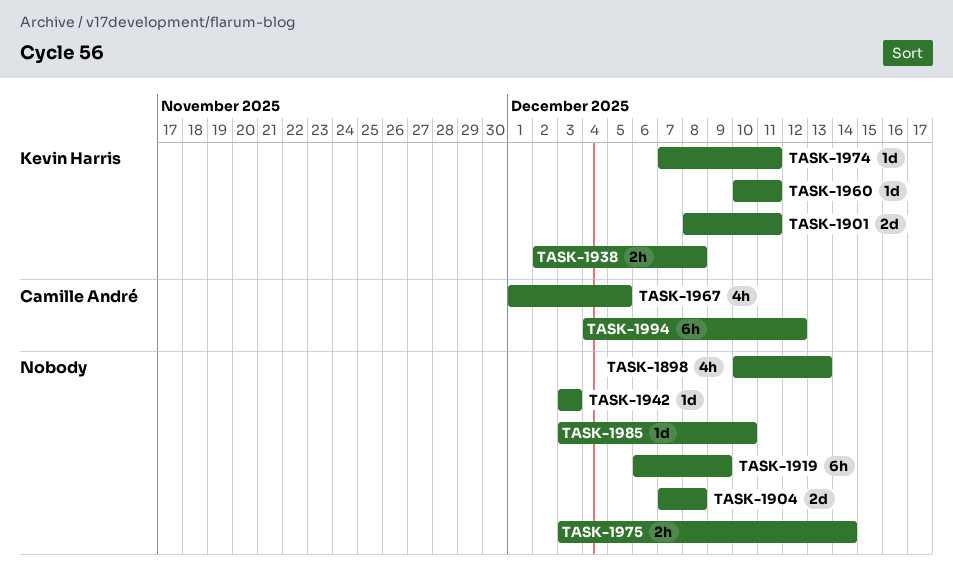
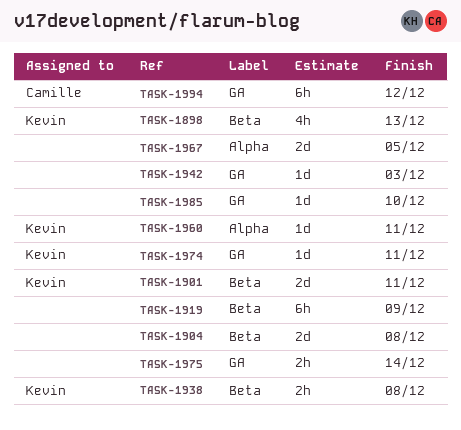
TASK-1898, owner: none -> Kevin Harris
TASK-1967, owner: Camille André -> none
TASK-1967, estimate: 4h -> 2d

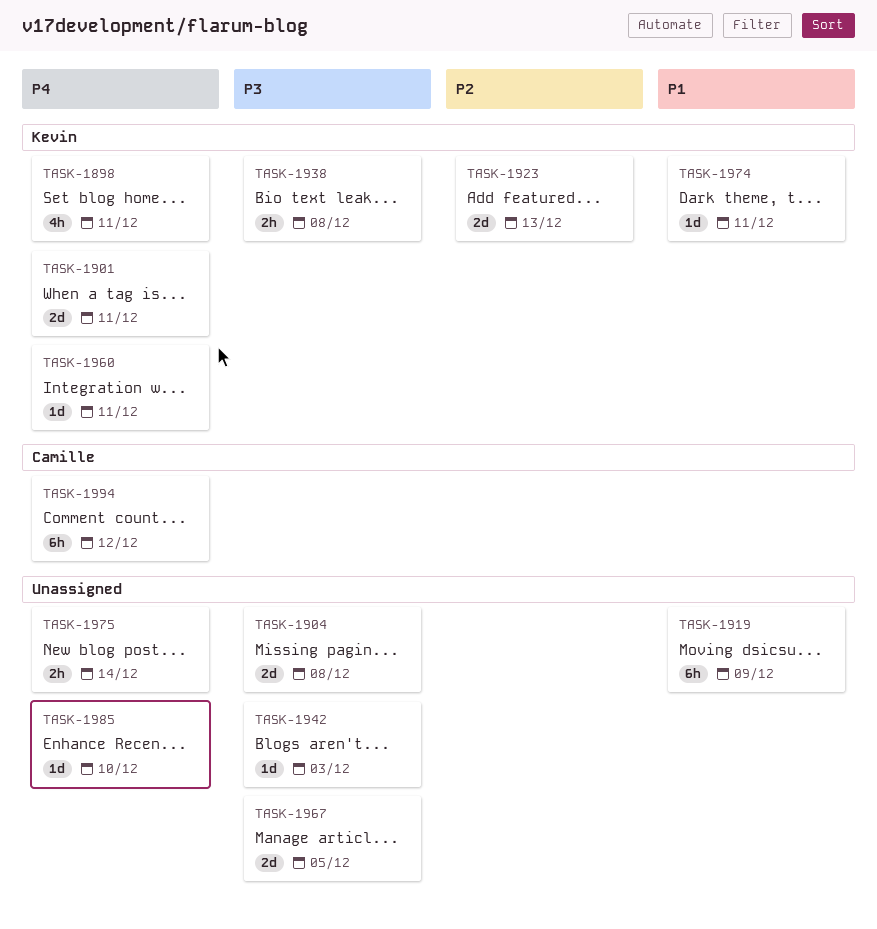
TASK-1898, due: Dec 13 -> Dec 11
TASK-1923: none -> present

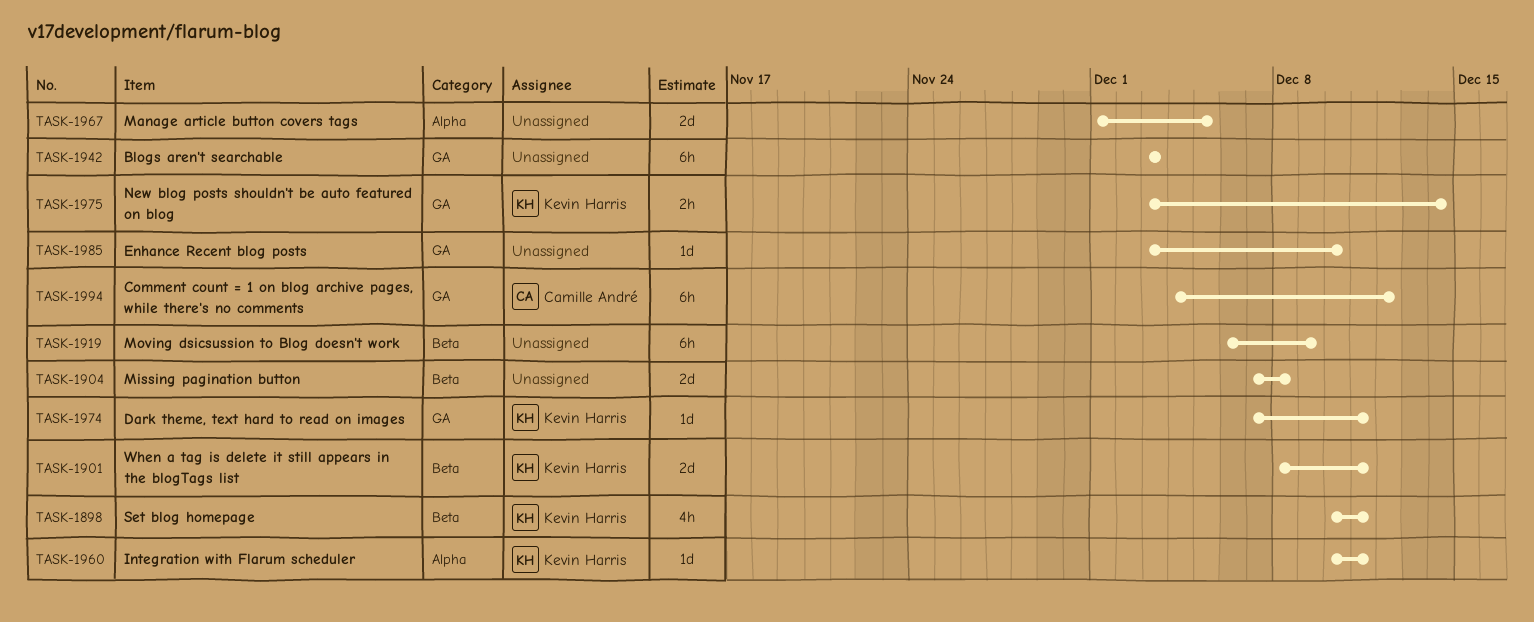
TASK-1923: present -> none
TASK-1938: present -> none
TASK-1942, estimate: 1d -> 6h
TASK-1975, owner: none -> Kevin Harris

